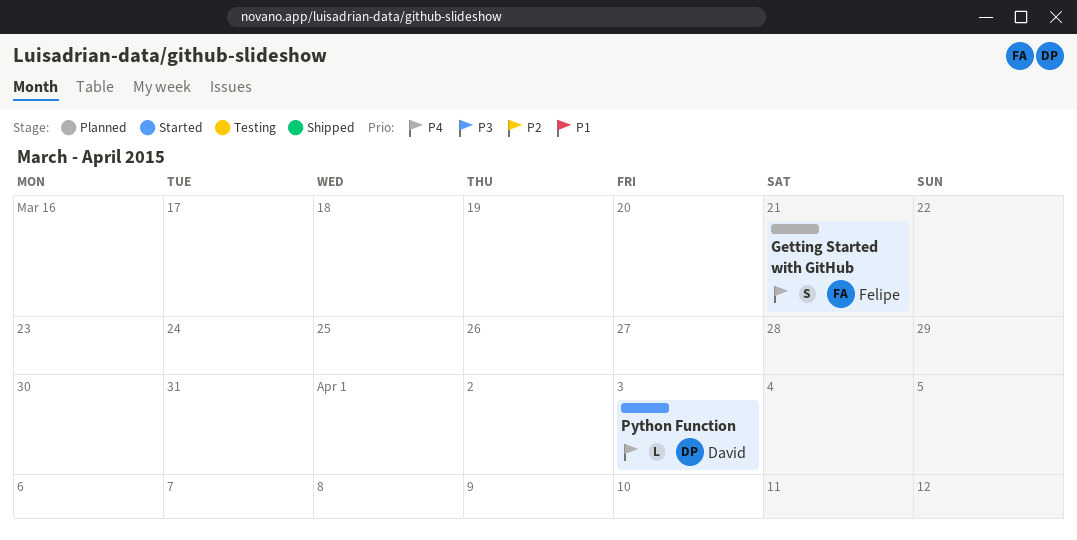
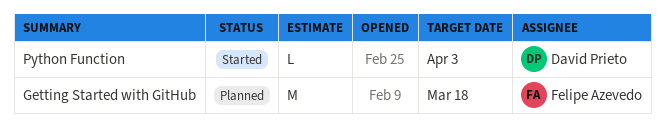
Getting Started with GitHub, estimate: S -> M
Getting Started with GitHub, due: Mar 21 -> Mar 18

